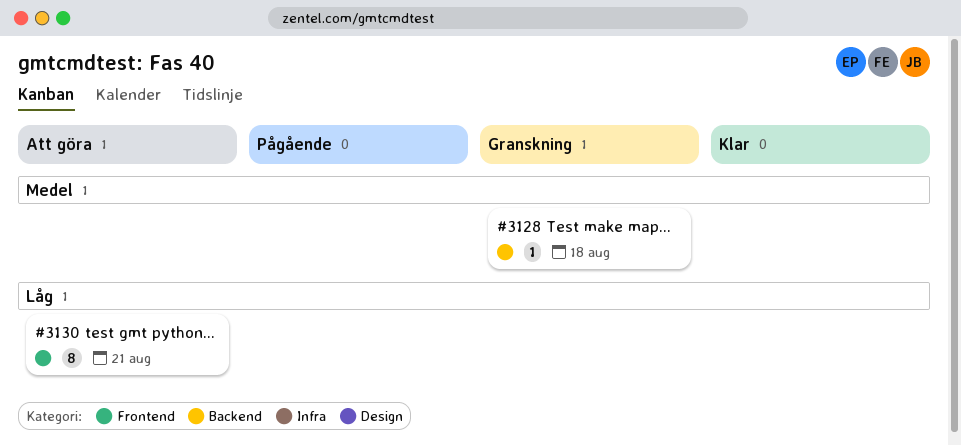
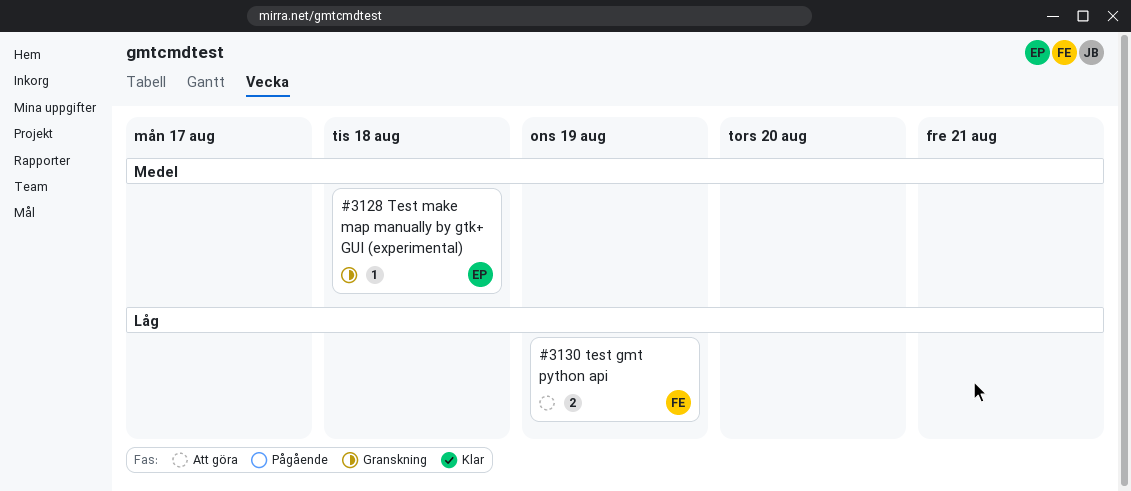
#3130, estimate: 8 -> 2
#3130, due: Aug 21 -> Aug 19

